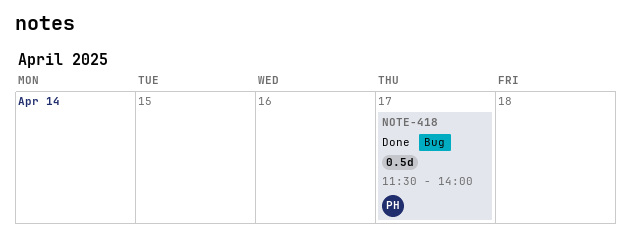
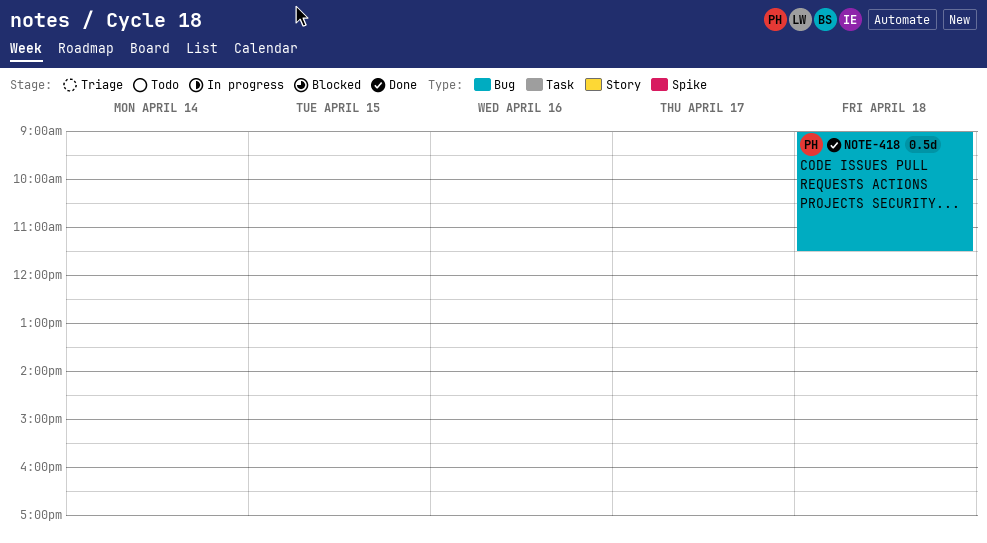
NOTE-418, day: Apr 17 -> Apr 18
NOTE-418, begins: 11:30 -> 09:00
NOTE-418, ends: 14:00 -> 11:30

